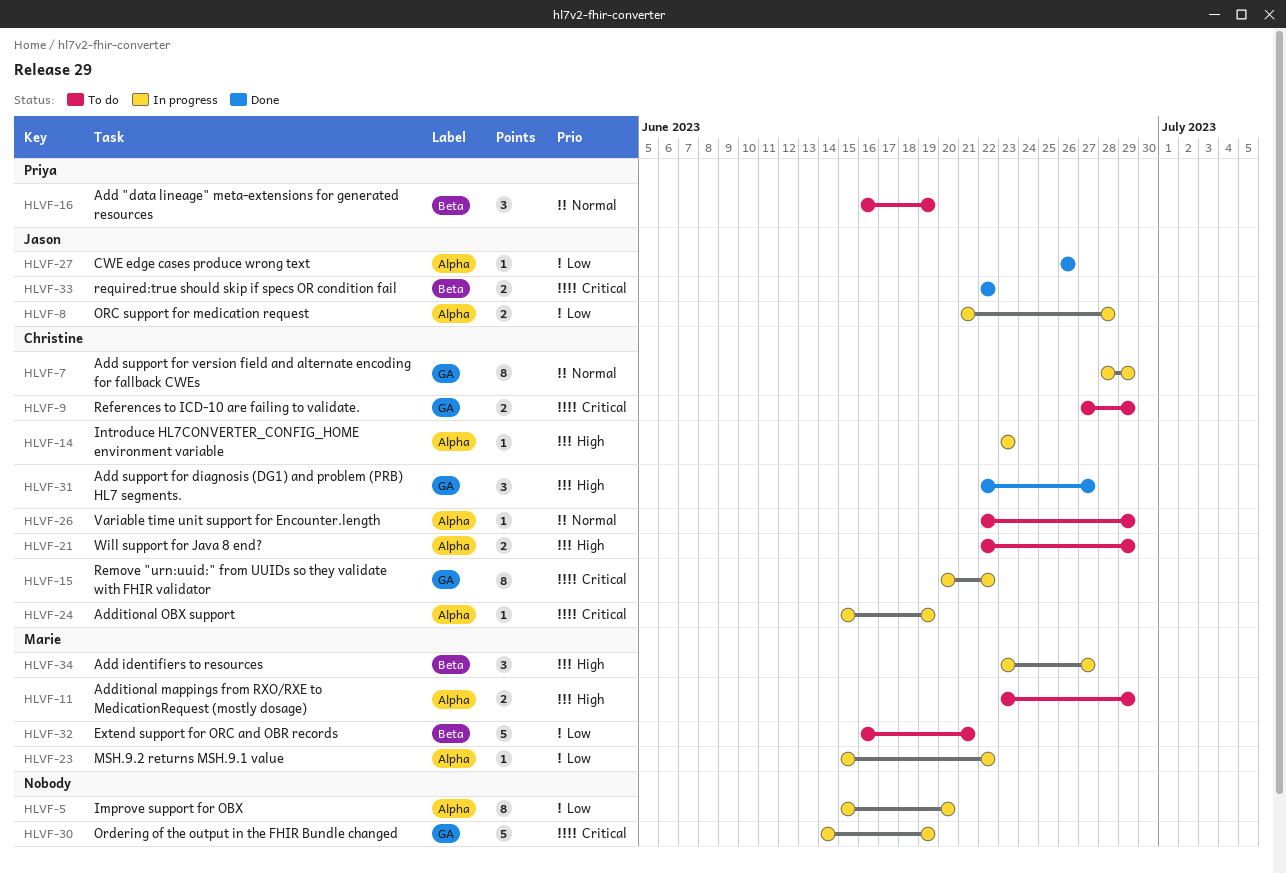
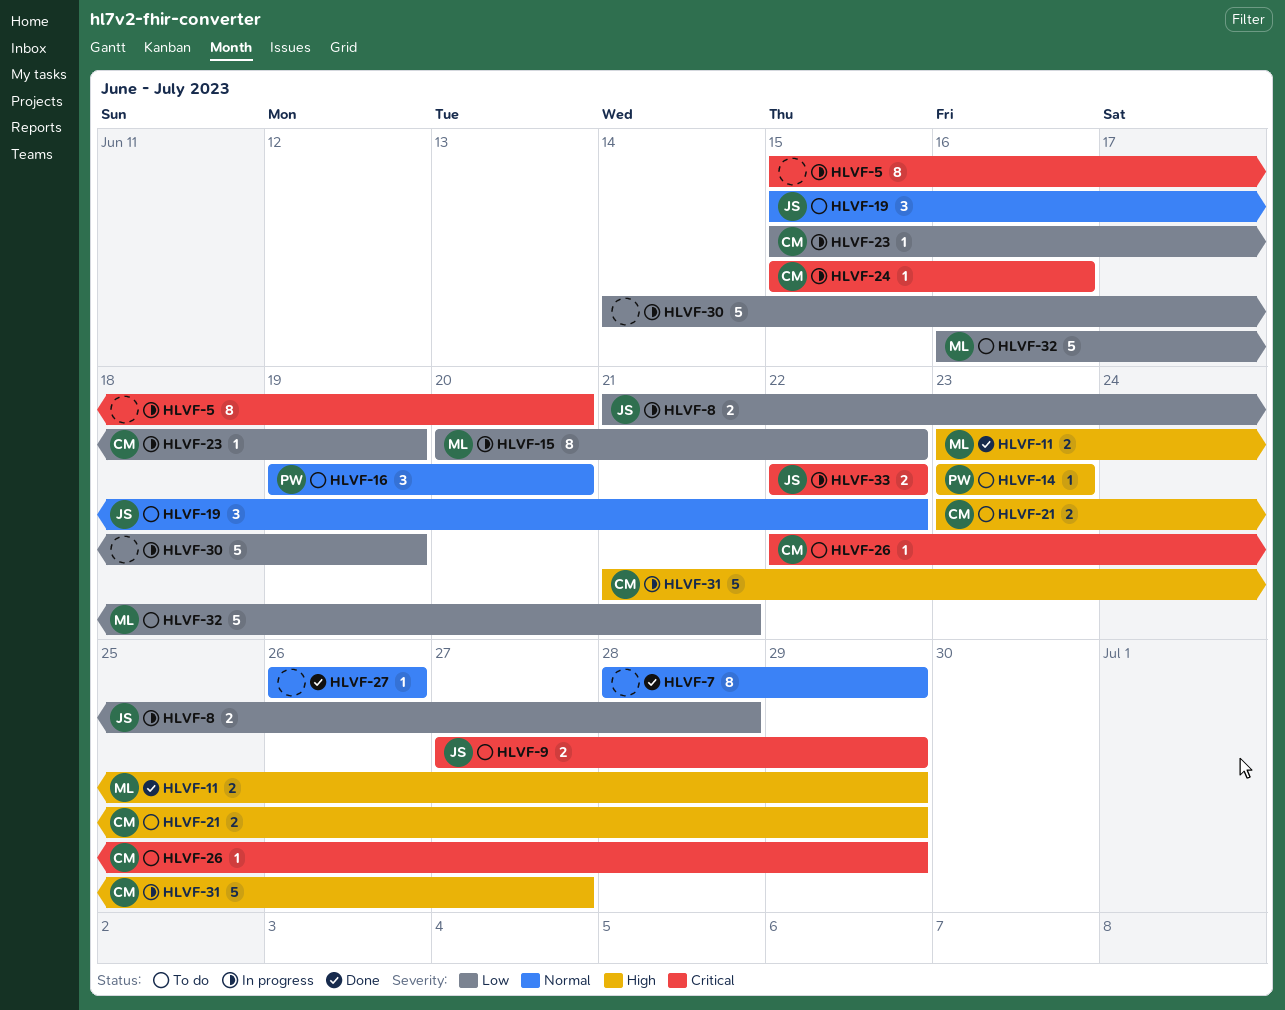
HLVF-5, priority: Low -> Critical
HLVF-7, status: In progress -> Done
HLVF-7, owner: Christine -> none
HLVF-9, owner: Christine -> Jason
HLVF-11, status: To do -> Done
HLVF-14, status: In progress -> To do
HLVF-14, owner: Christine -> Priya
HLVF-15, owner: Christine -> Marie
HLVF-15, priority: Critical -> Low
HLVF-16, start: Jun 16 -> Jun 19
HLVF-16, due: Jun 19 -> Jun 20
HLVF-19: none -> present
HLVF-21, start: Jun 22 -> Jun 23
HLVF-23, owner: Marie -> Christine
HLVF-23, due: Jun 22 -> Jun 19
HLVF-24, due: Jun 19 -> Jun 16
HLVF-26, priority: Normal -> Critical
HLVF-27, owner: Jason -> none
HLVF-27, priority: Low -> Normal
HLVF-30, priority: Critical -> Low
HLVF-31, status: Done -> In progress
HLVF-31, estimate: 3 -> 5
HLVF-31, start: Jun 22 -> Jun 21
HLVF-33, status: Done -> In progress
HLVF-34: present -> none

